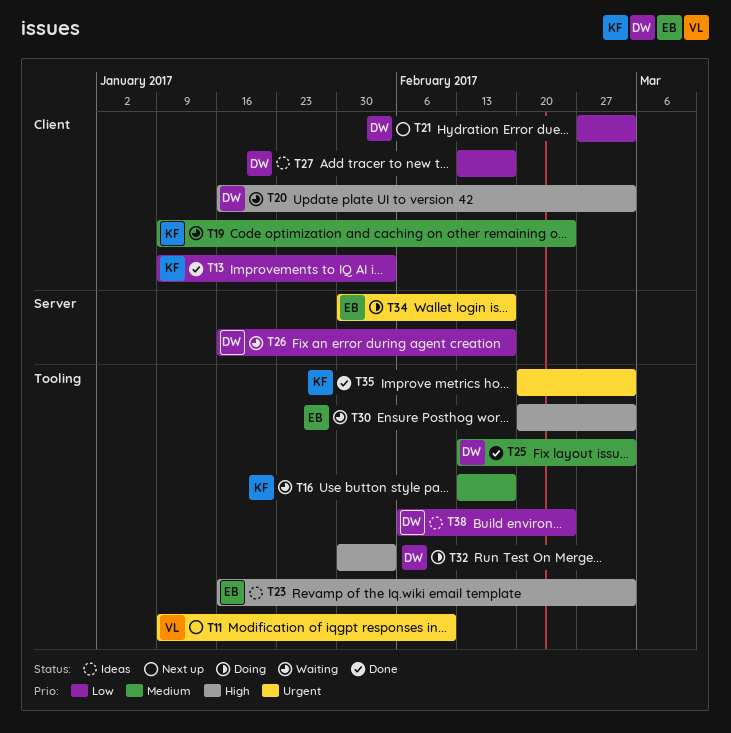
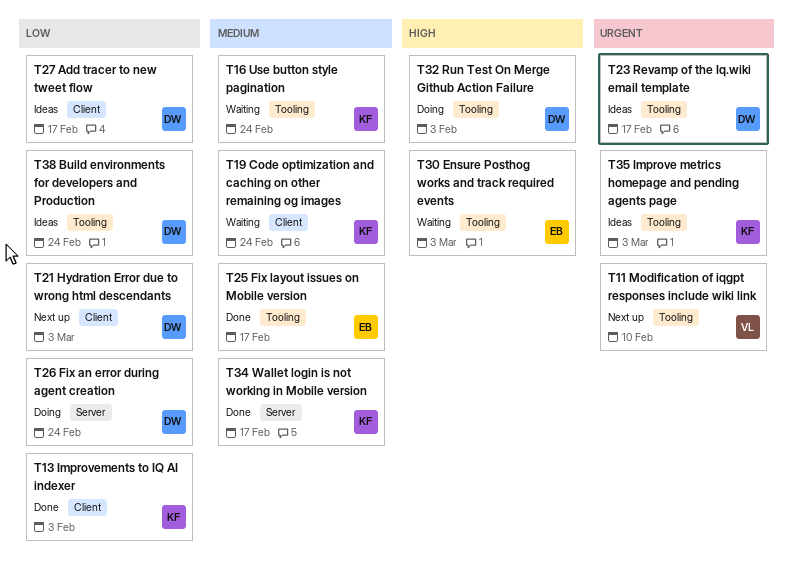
T16, due: Feb 17 -> Feb 24
T20: present -> none
T23, owner: EB -> DW
T23, priority: High -> Urgent
T23, due: Mar 3 -> Feb 17
T25, owner: DW -> EB
T25, due: Mar 3 -> Feb 17
T26, status: Waiting -> Doing
T26, due: Feb 17 -> Feb 24
T34, status: Doing -> Done
T34, owner: EB -> KF
T34, priority: Urgent -> Medium
T35, status: Done -> Ideas

